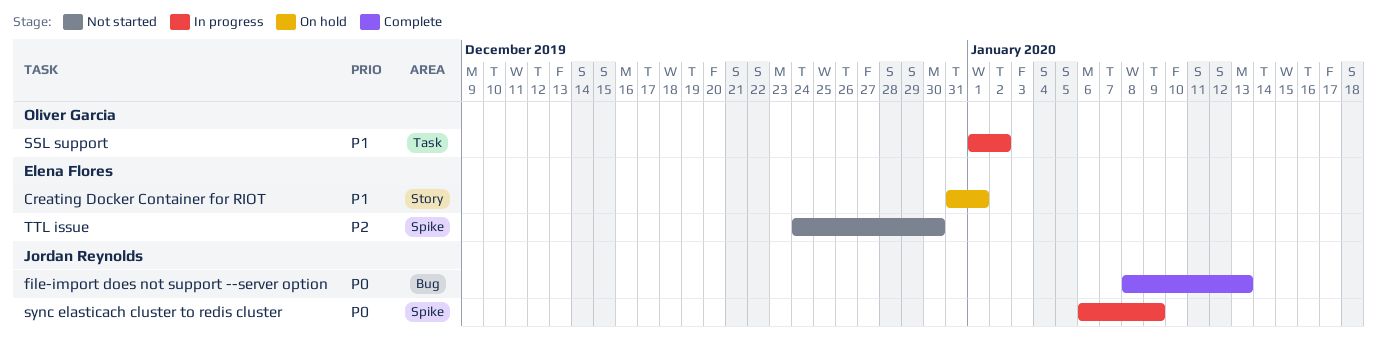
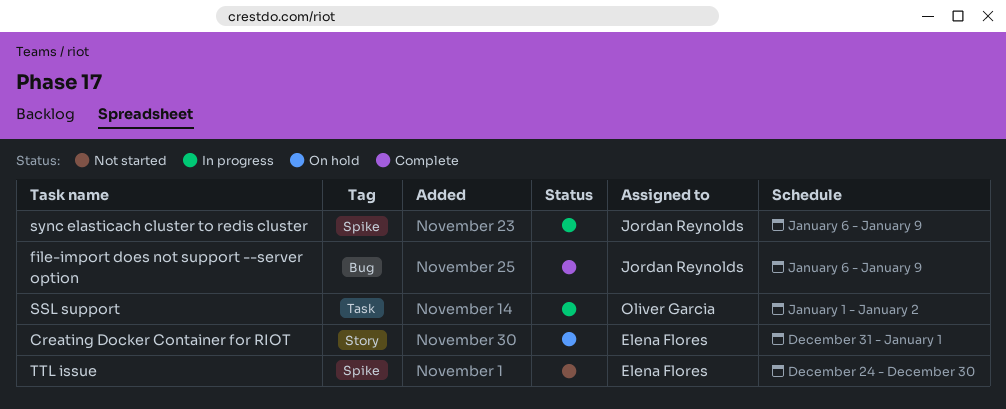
file-import does not support --server option, start: Jan 8 -> Jan 6
file-import does not support --server option, due: Jan 13 -> Jan 9

